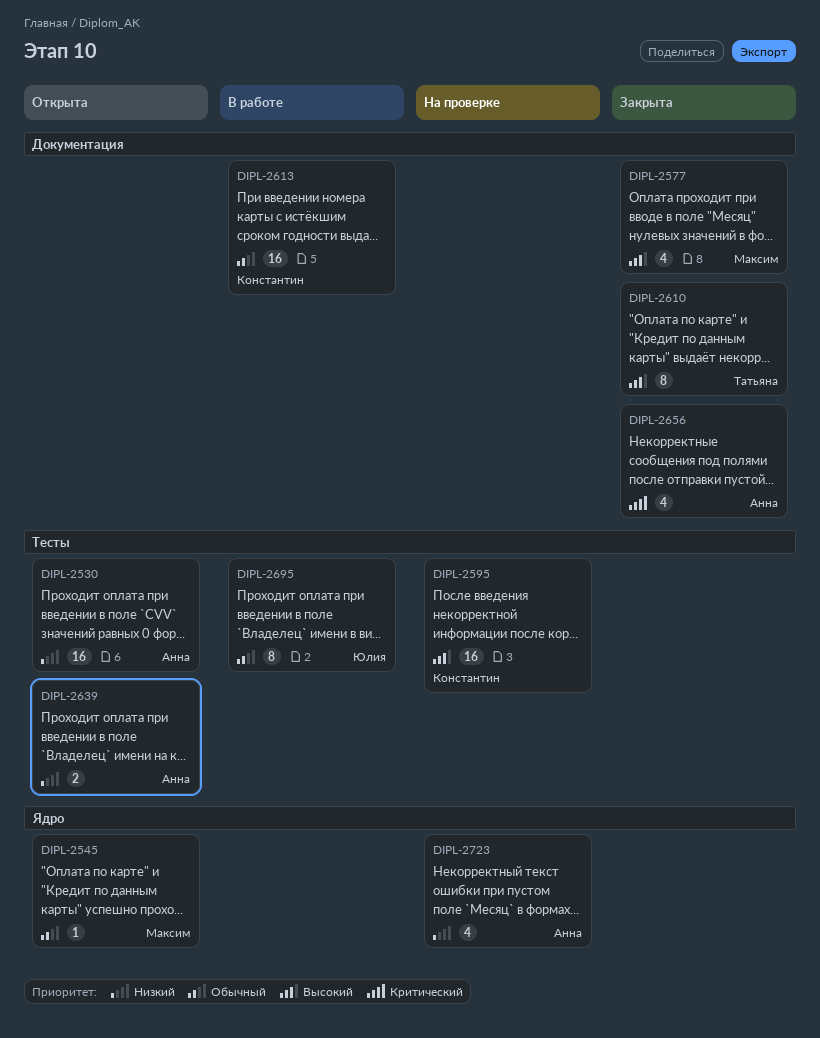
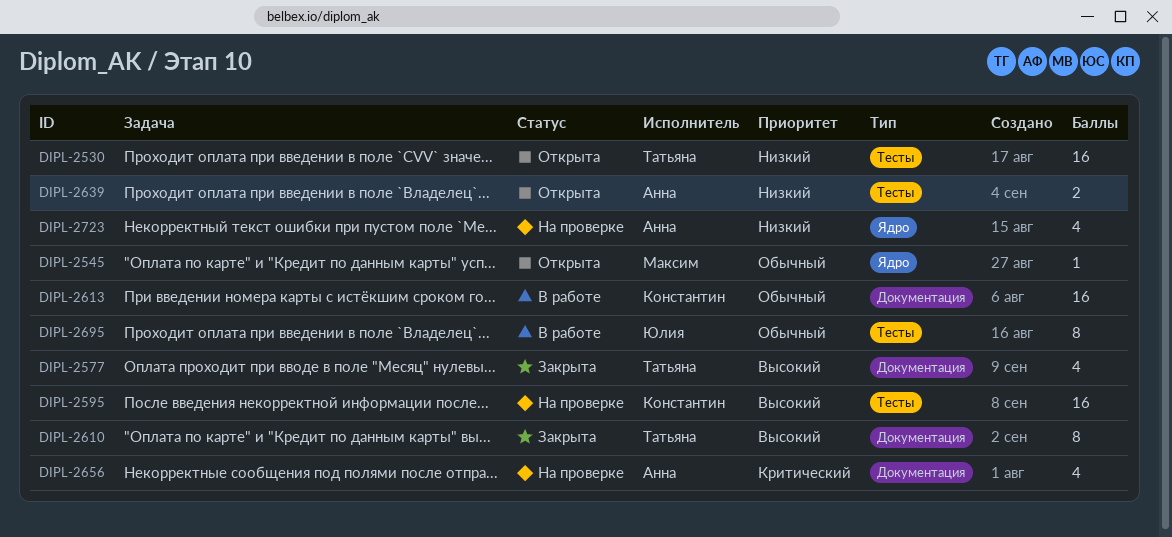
DIPL-2530, owner: Анна -> Татьяна
DIPL-2577, owner: Максим -> Татьяна
DIPL-2656, status: Закрыта -> На проверке

